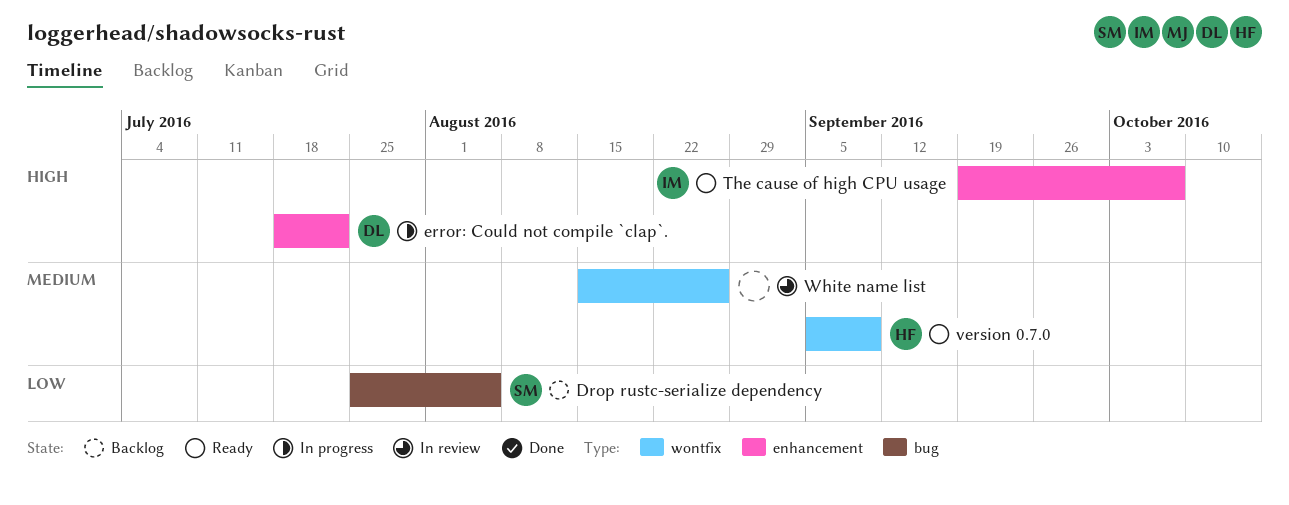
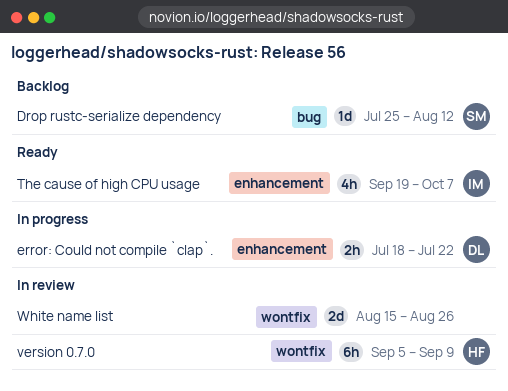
Drop rustc-serialize dependency, due: Aug 5 -> Aug 12
version 0.7.0, status: Ready -> In review

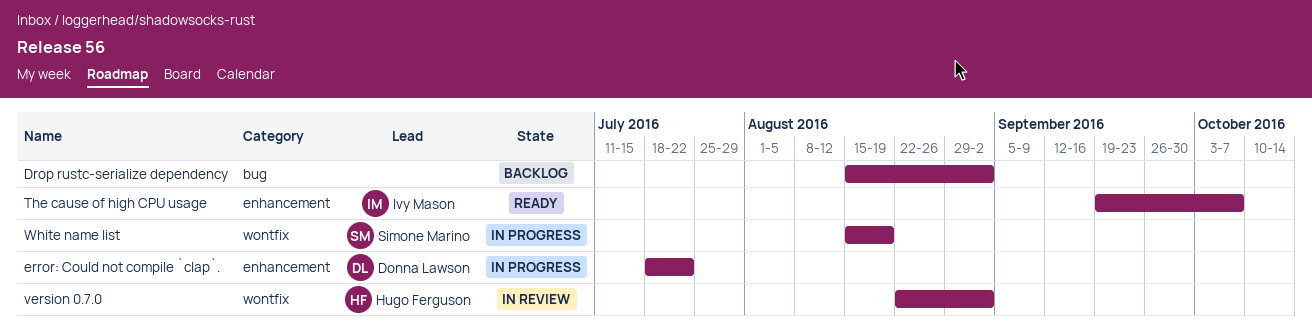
Drop rustc-serialize dependency, owner: Simone Marino -> none
Drop rustc-serialize dependency, start: Jul 25 -> Aug 15
Drop rustc-serialize dependency, due: Aug 12 -> Sep 2
version 0.7.0, start: Sep 5 -> Aug 22
version 0.7.0, due: Sep 9 -> Sep 2
White name list, status: In review -> In progress
White name list, owner: none -> Simone Marino
White name list, due: Aug 26 -> Aug 19

